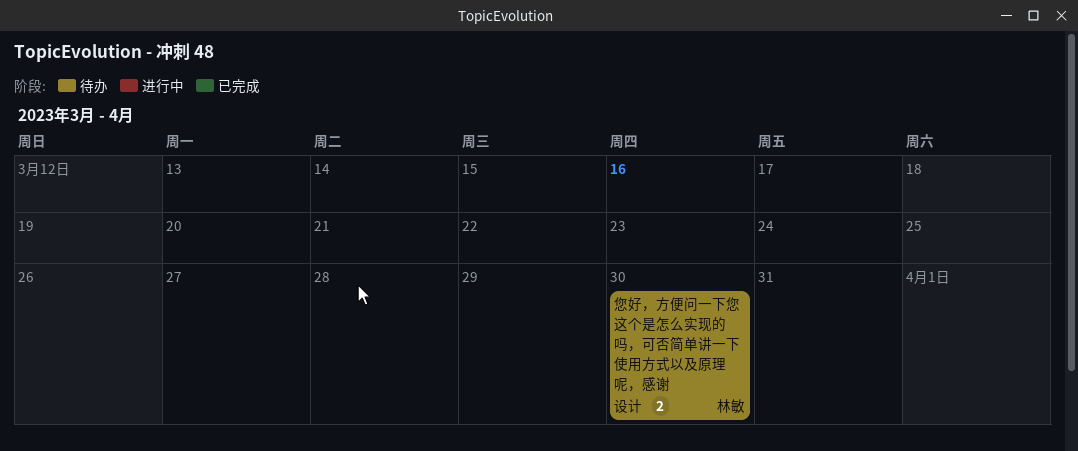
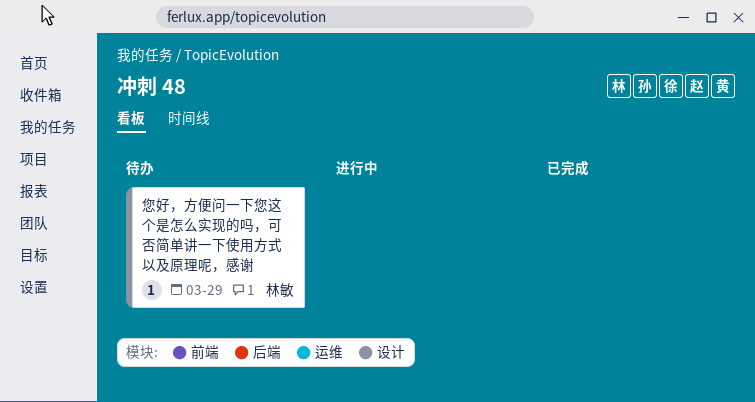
您好，方便问一下您这个是怎么实现的吗，可否简单讲一下使用方式以及原理呢，感谢, estimate: 2 -> 1
您好，方便问一下您这个是怎么实现的吗，可否简单讲一下使用方式以及原理呢，感谢, due: Mar 30 -> Mar 29

